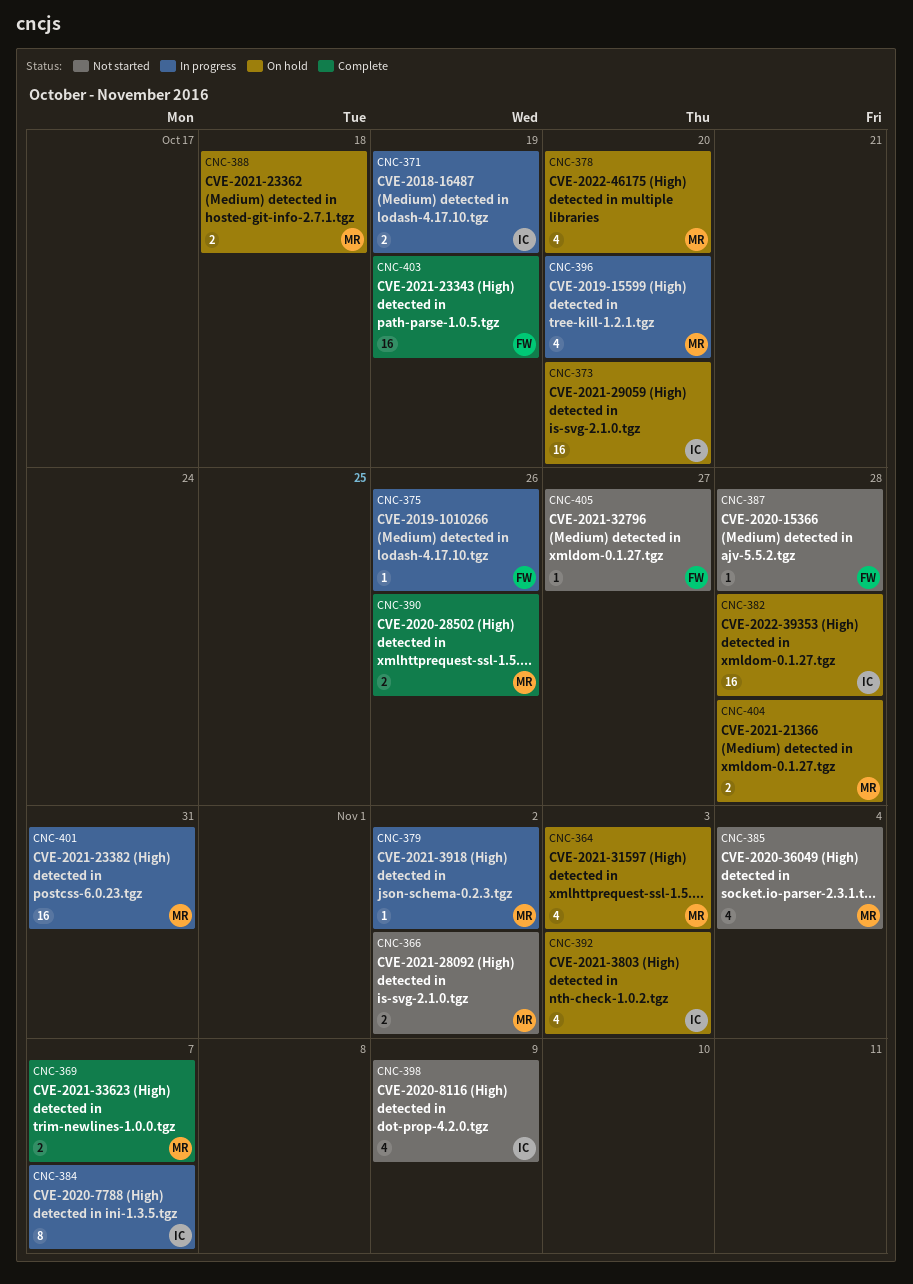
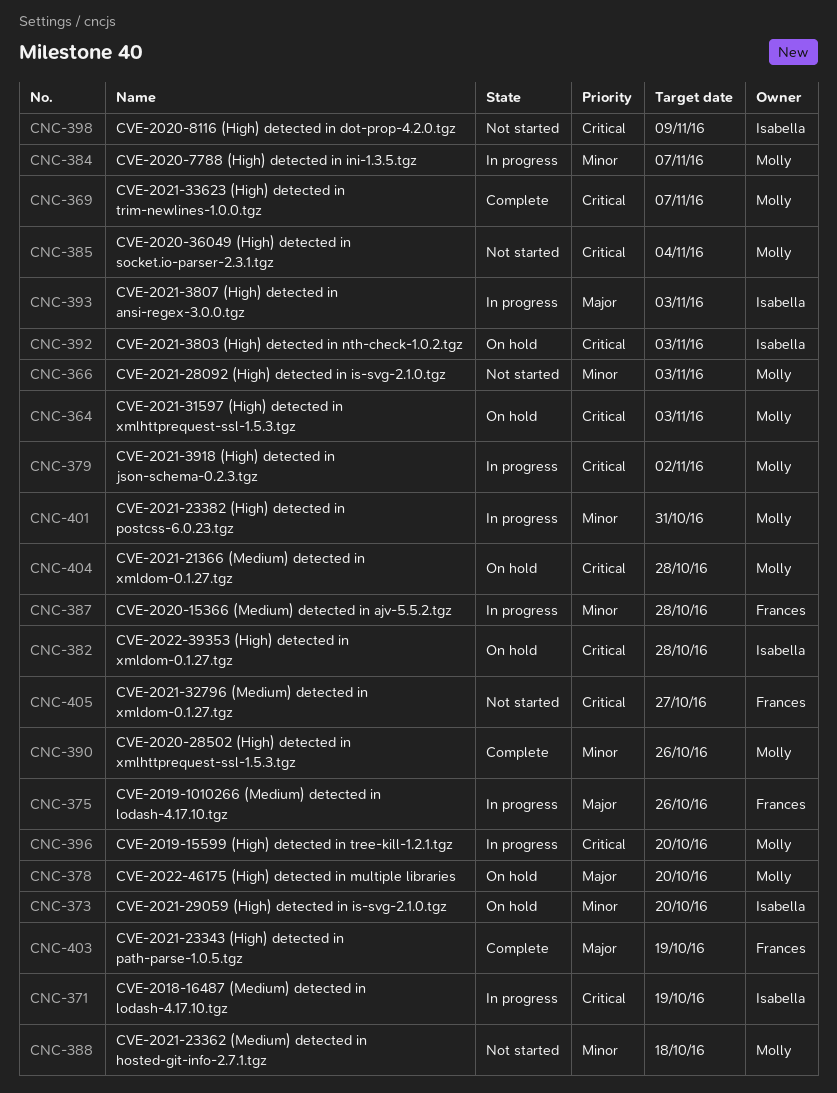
CNC-366, due: Nov 2 -> Nov 3
CNC-384, owner: Isabella -> Molly
CNC-387, status: Not started -> In progress
CNC-388, status: On hold -> Not started
CNC-393: none -> present

